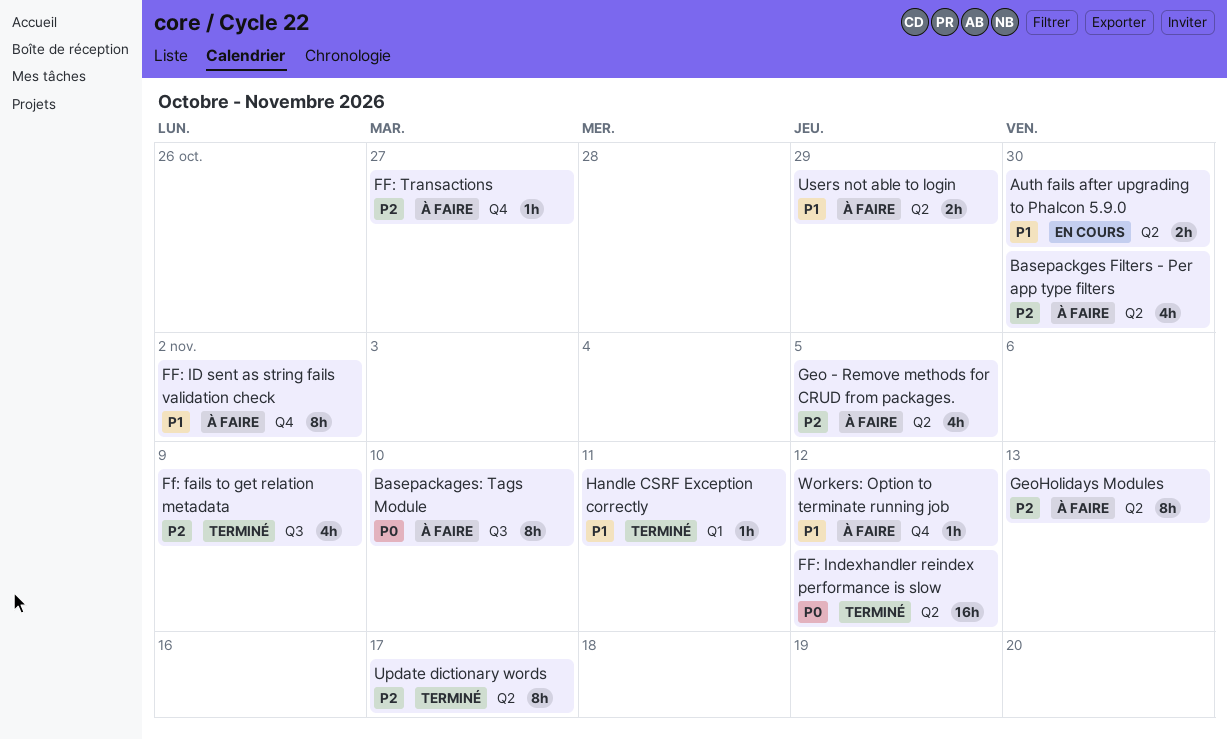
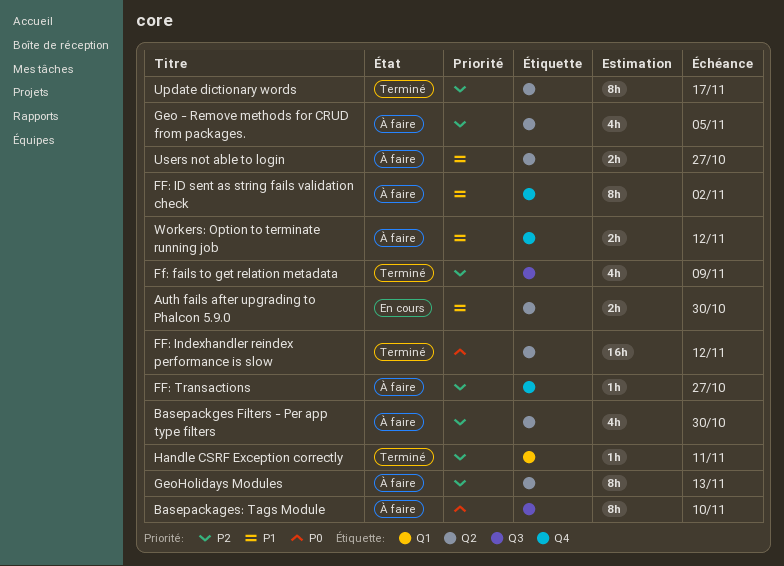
Handle CSRF Exception correctly, priority: P1 -> P2
Users not able to login, due: Oct 29 -> Oct 27
Workers: Option to terminate running job, estimate: 1h -> 2h

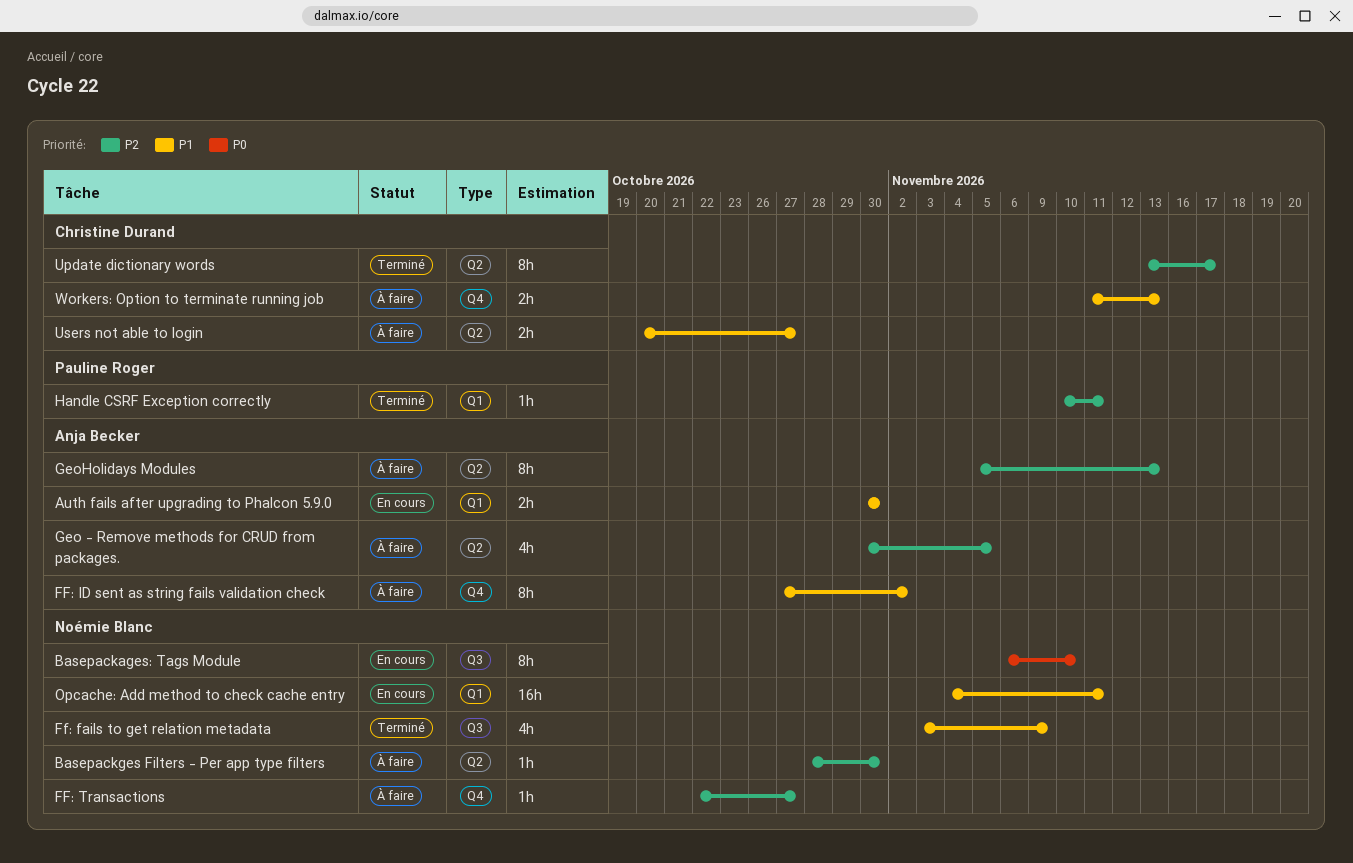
Auth fails after upgrading to Phalcon 5.9.0, label: Q2 -> Q1
Basepackages: Tags Module, status: À faire -> En cours
Basepackges Filters - Per app type filters, estimate: 4h -> 1h
Ff: fails to get relation metadata, priority: P2 -> P1
FF: Indexhandler reindex performance is slow: present -> none
Opcache: Add method to check cache entry: none -> present
Workers: Option to terminate running job, due: Nov 12 -> Nov 13

